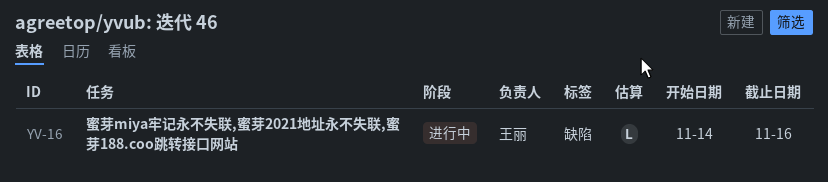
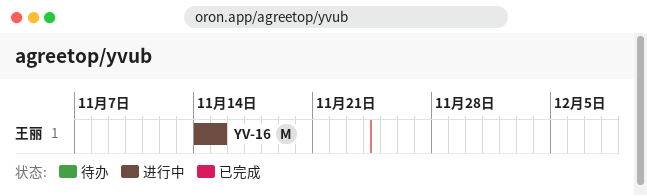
YV-16, estimate: L -> M
YV-16, due: Nov 16 -> Nov 15

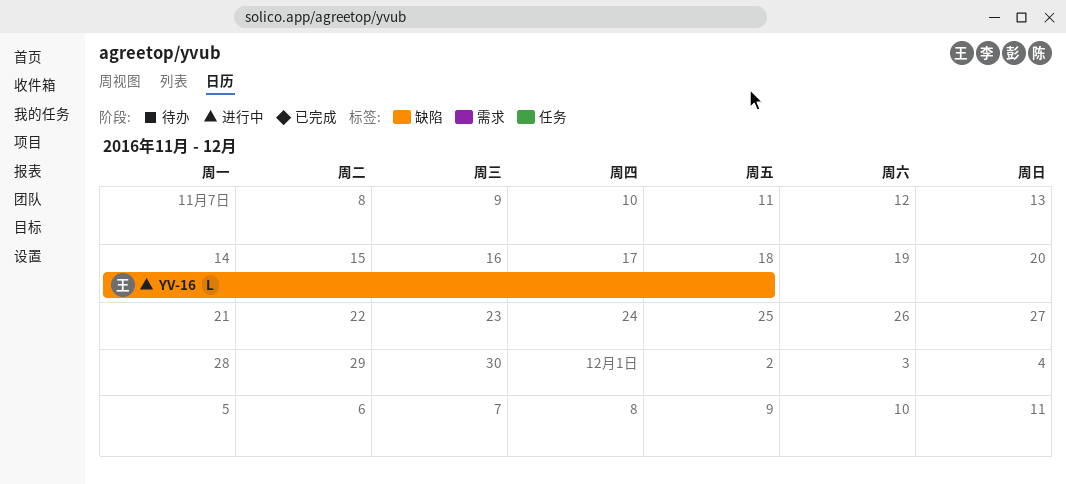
YV-16, estimate: M -> L
YV-16, due: Nov 15 -> Nov 18

